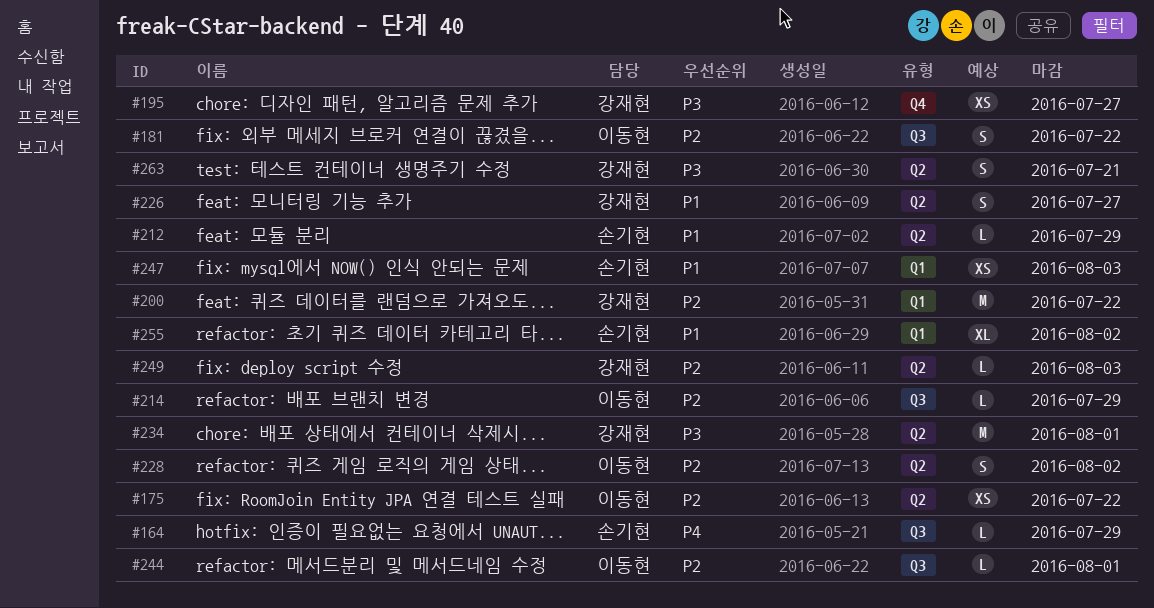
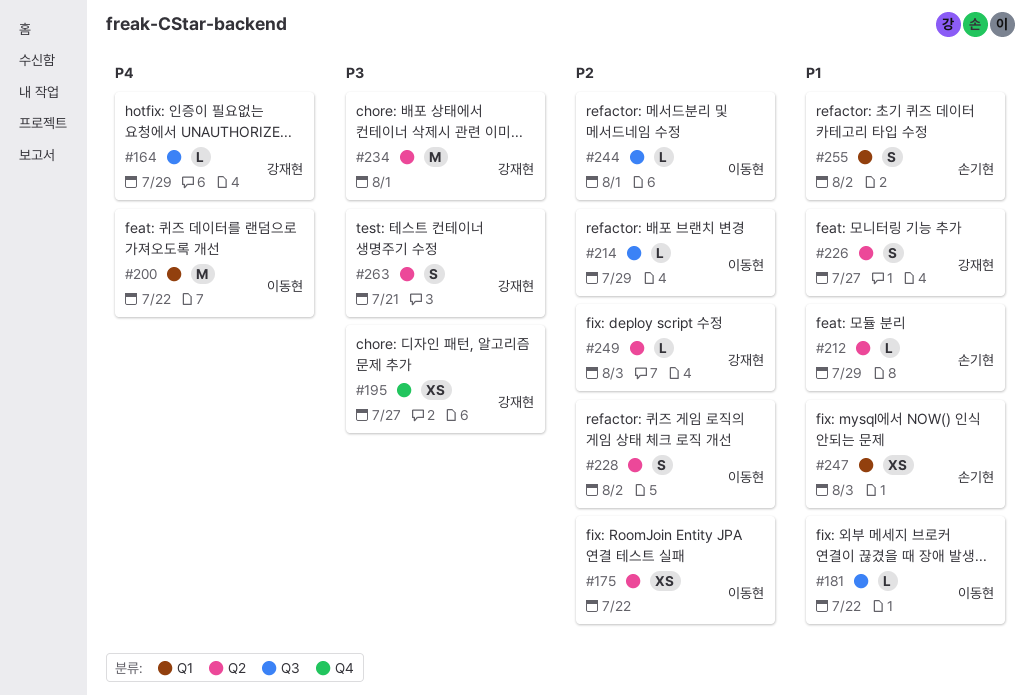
#164, owner: 손기현 -> 강재현
#181, priority: P2 -> P1
#181, estimate: S -> L
#200, owner: 강재현 -> 이동현
#200, priority: P2 -> P4
#255, estimate: XL -> S

